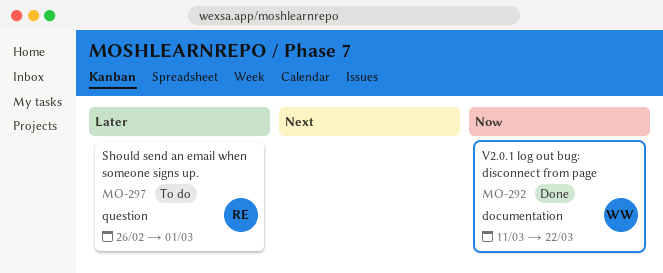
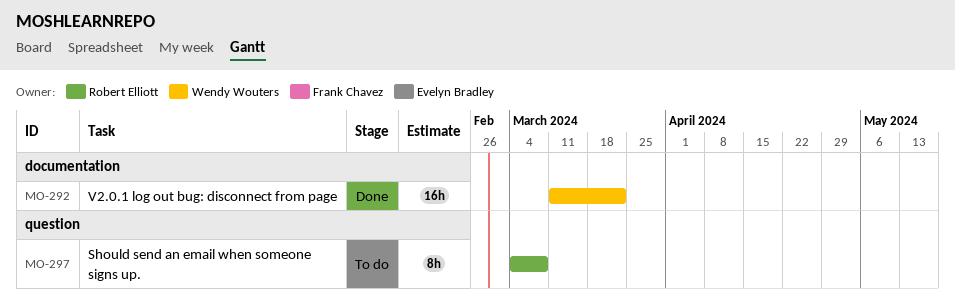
MO-297, start: Feb 26 -> Mar 4
MO-297, due: Mar 1 -> Mar 8

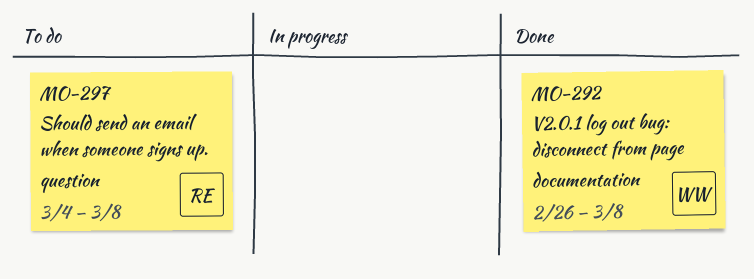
MO-292, start: Mar 11 -> Feb 26
MO-292, due: Mar 22 -> Mar 8

